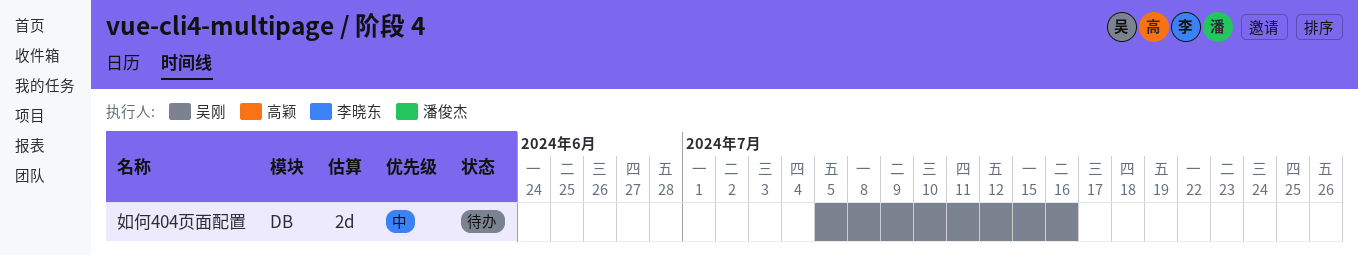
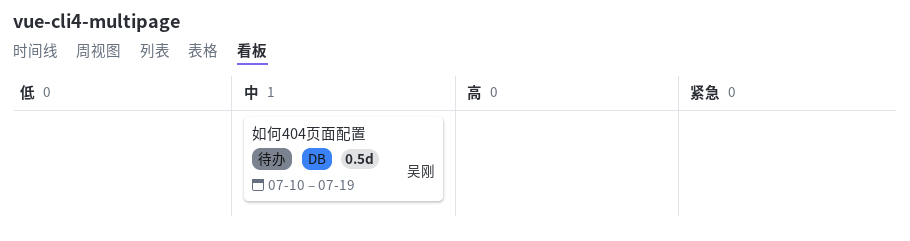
如何404页面配置, estimate: 2d -> 0.5d
如何404页面配置, start: Jul 5 -> Jul 10
如何404页面配置, due: Jul 16 -> Jul 19

